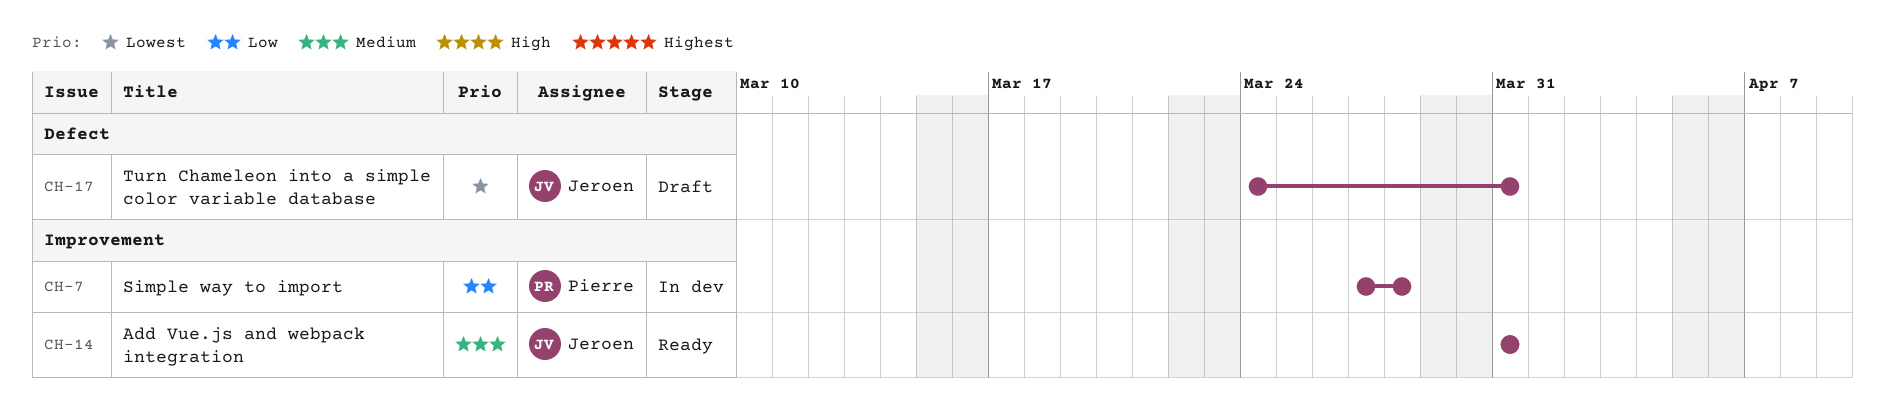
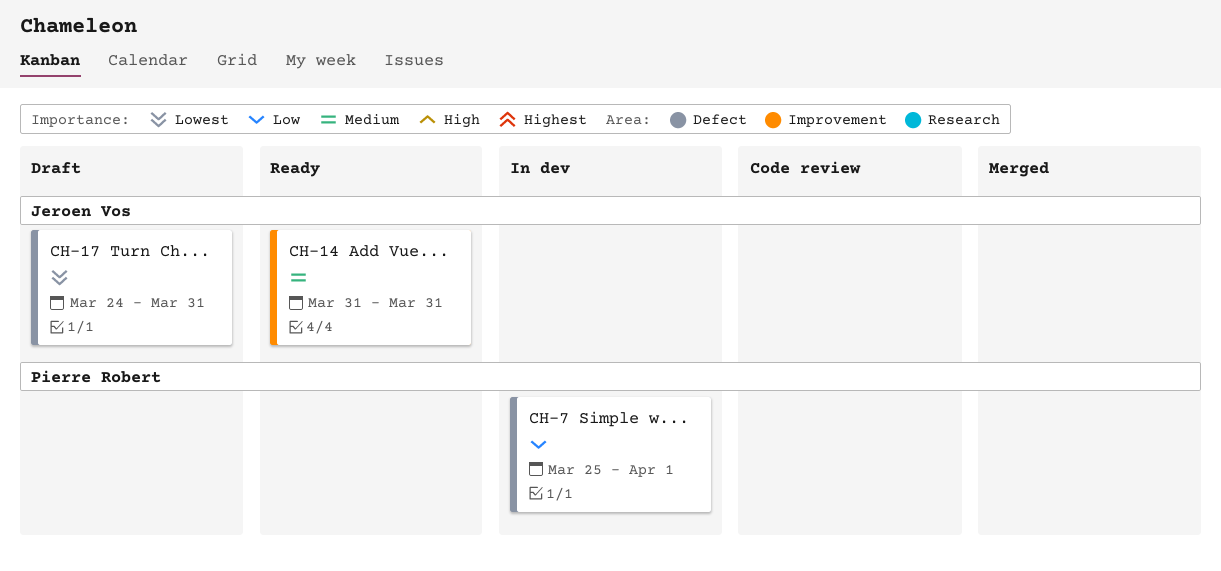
CH-7, label: Improvement -> Defect
CH-7, start: Mar 27 -> Mar 25
CH-7, due: Mar 28 -> Apr 1

